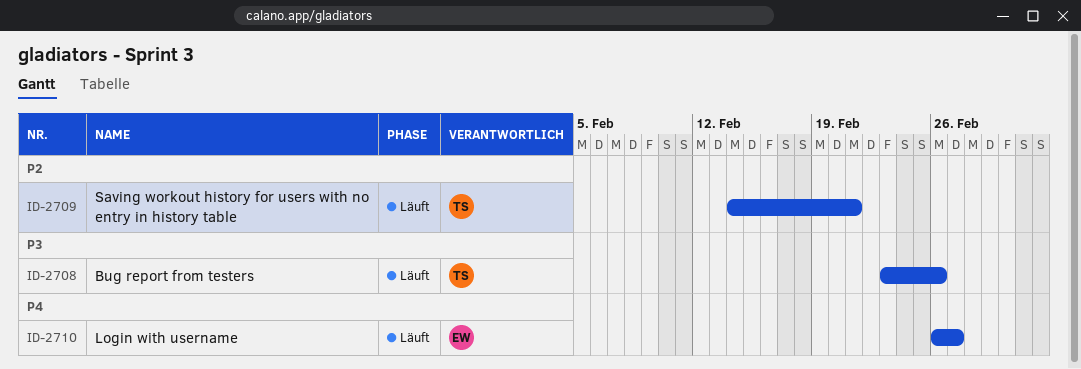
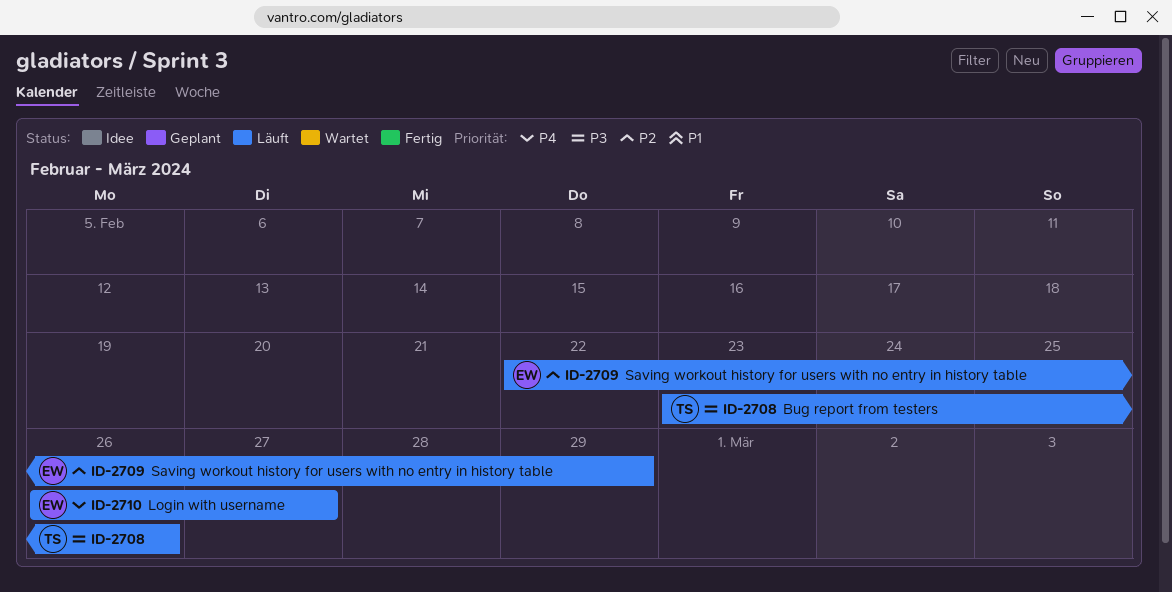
ID-2709, owner: TS -> EW
ID-2709, start: Feb 14 -> Feb 22
ID-2709, due: Feb 21 -> Feb 29

